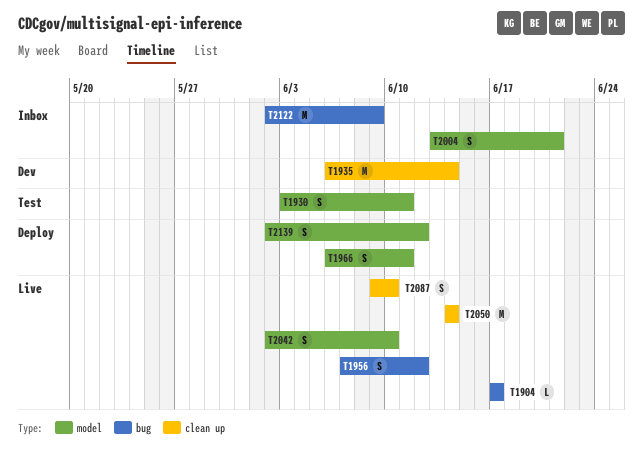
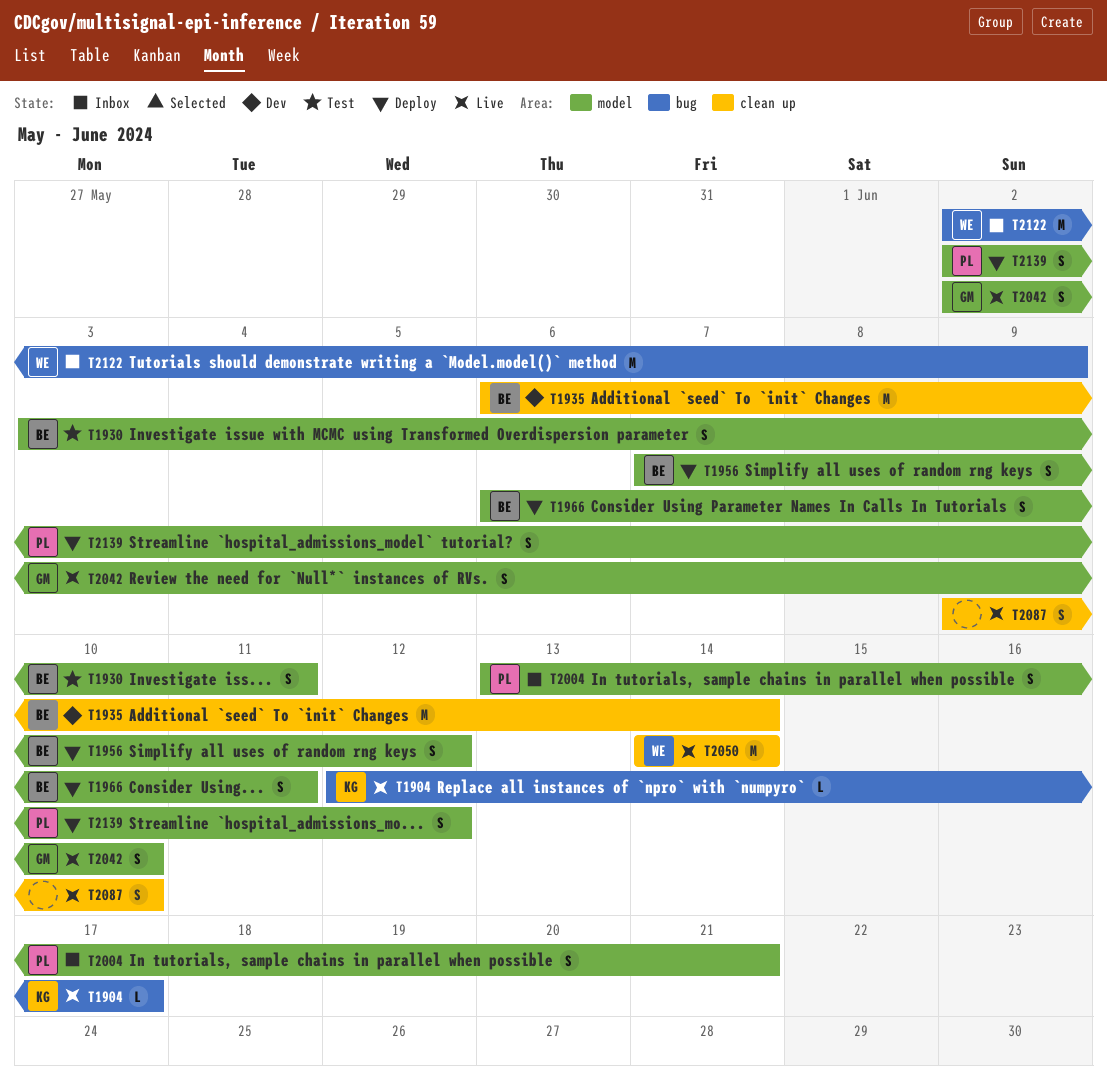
T1904, start: Jun 17 -> Jun 12
T1956, status: Live -> Deploy
T1956, label: bug -> model

